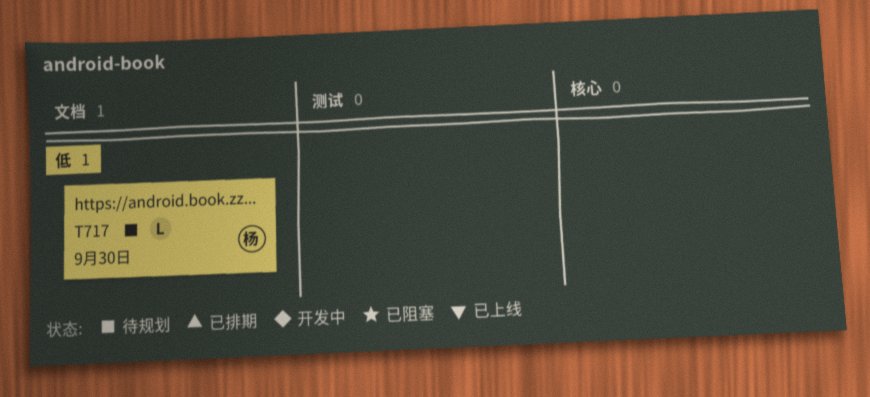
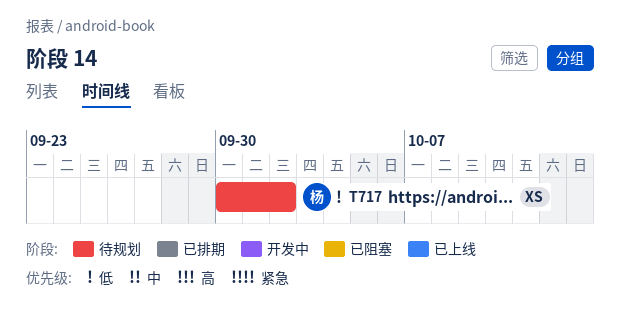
T717, estimate: L -> XS
T717, due: Sep 30 -> Oct 2

